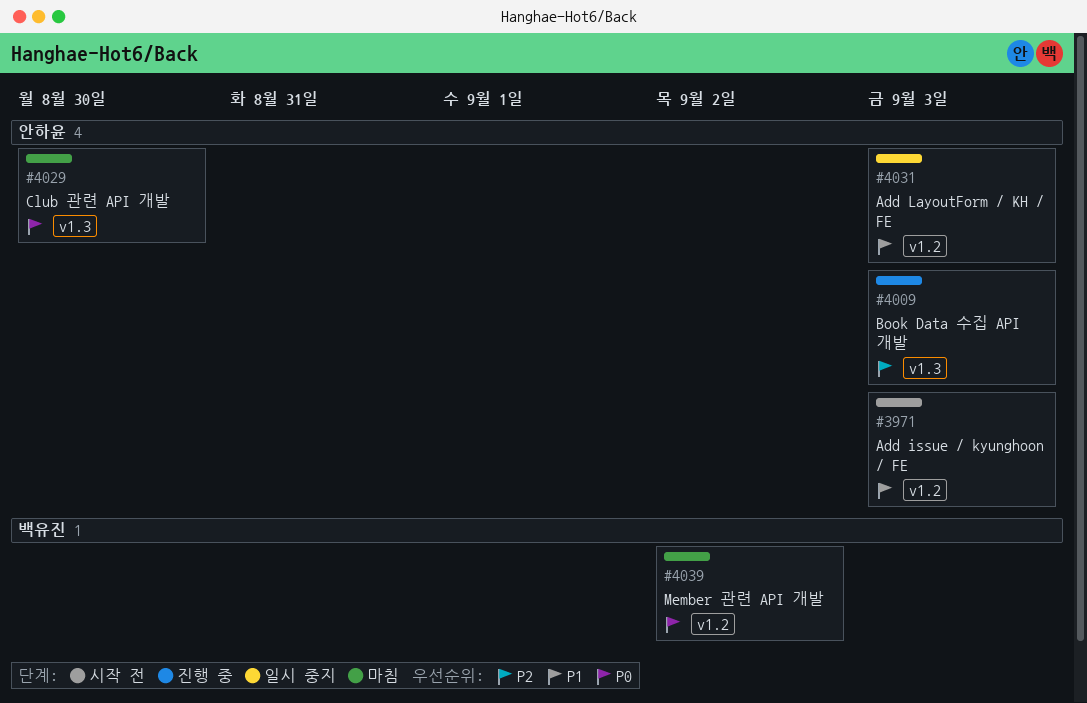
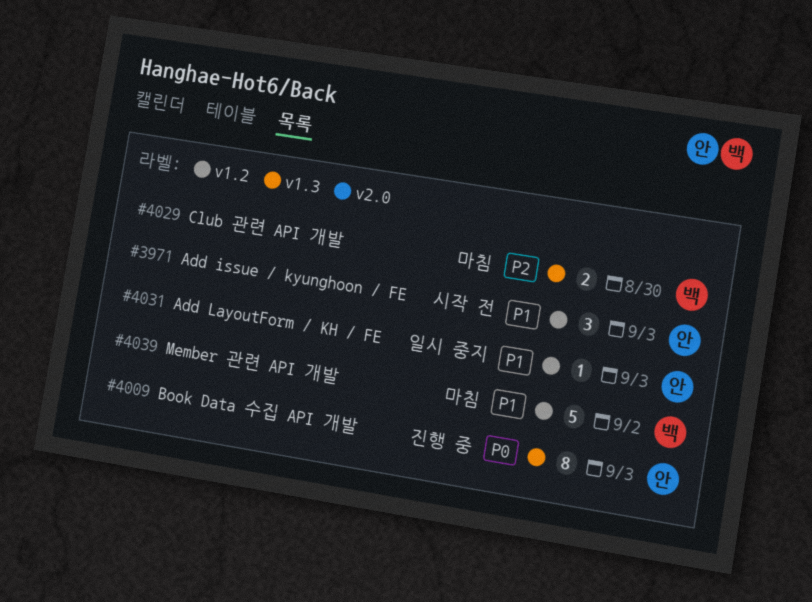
#4009, priority: P2 -> P0
#4029, owner: 안하윤 -> 백유진
#4029, priority: P0 -> P2
#4039, priority: P0 -> P1

